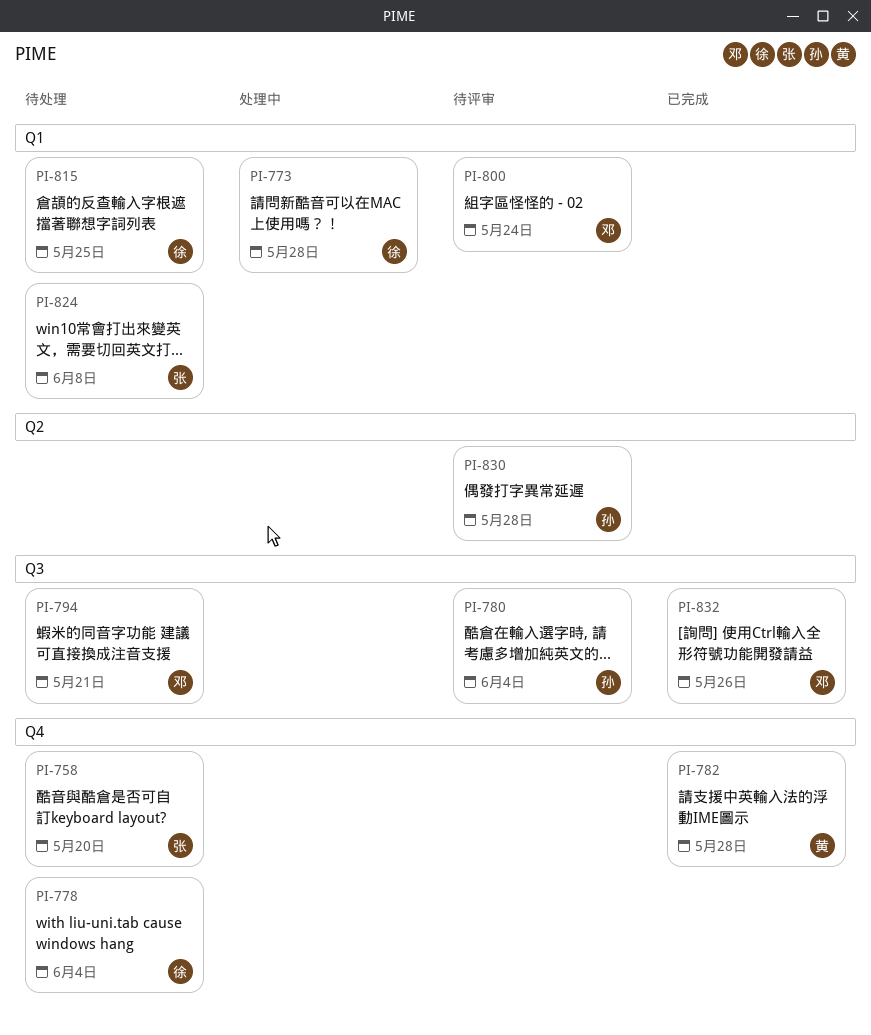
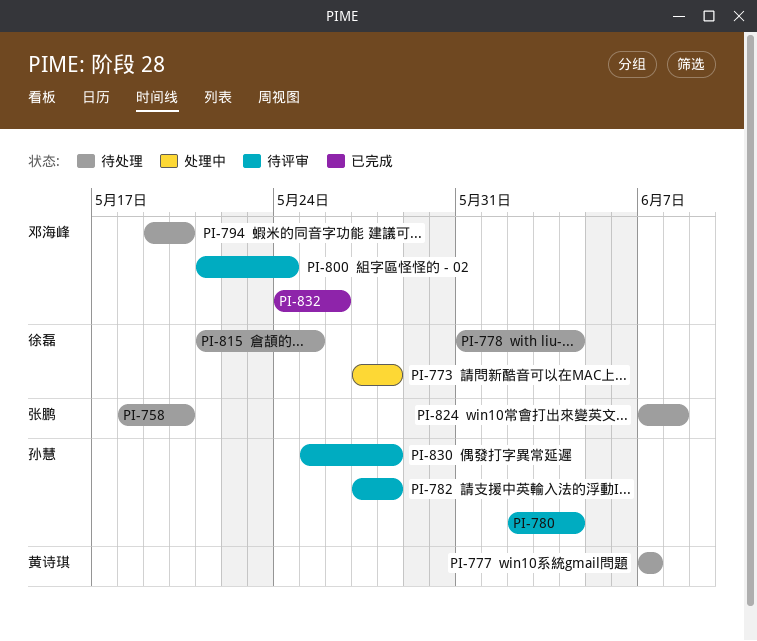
PI-777: none -> present
PI-782, status: 已完成 -> 待评审
PI-782, owner: 黄诗琪 -> 孙慧
PI-794, due: May 21 -> May 20

